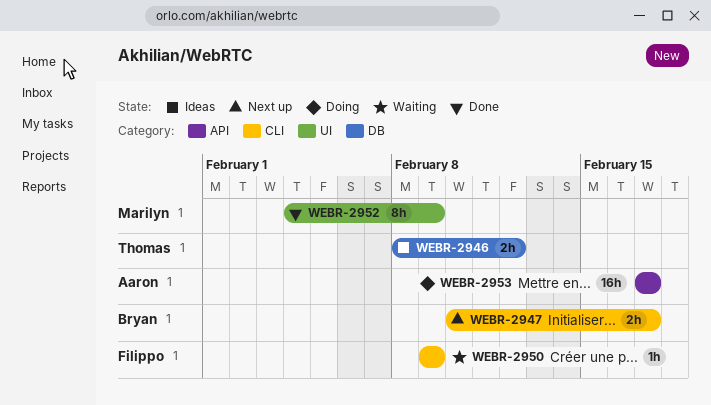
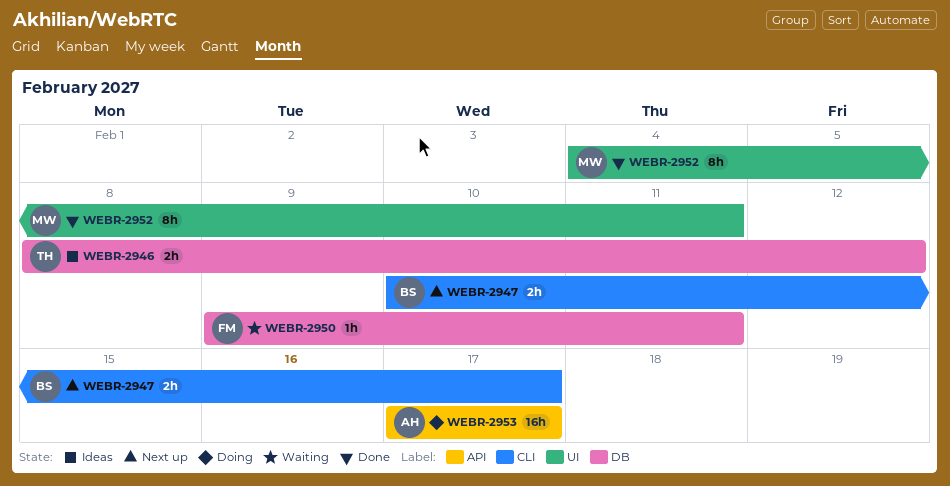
WEBR-2950, label: CLI -> DB
WEBR-2950, due: Feb 9 -> Feb 11
WEBR-2952, due: Feb 9 -> Feb 11

